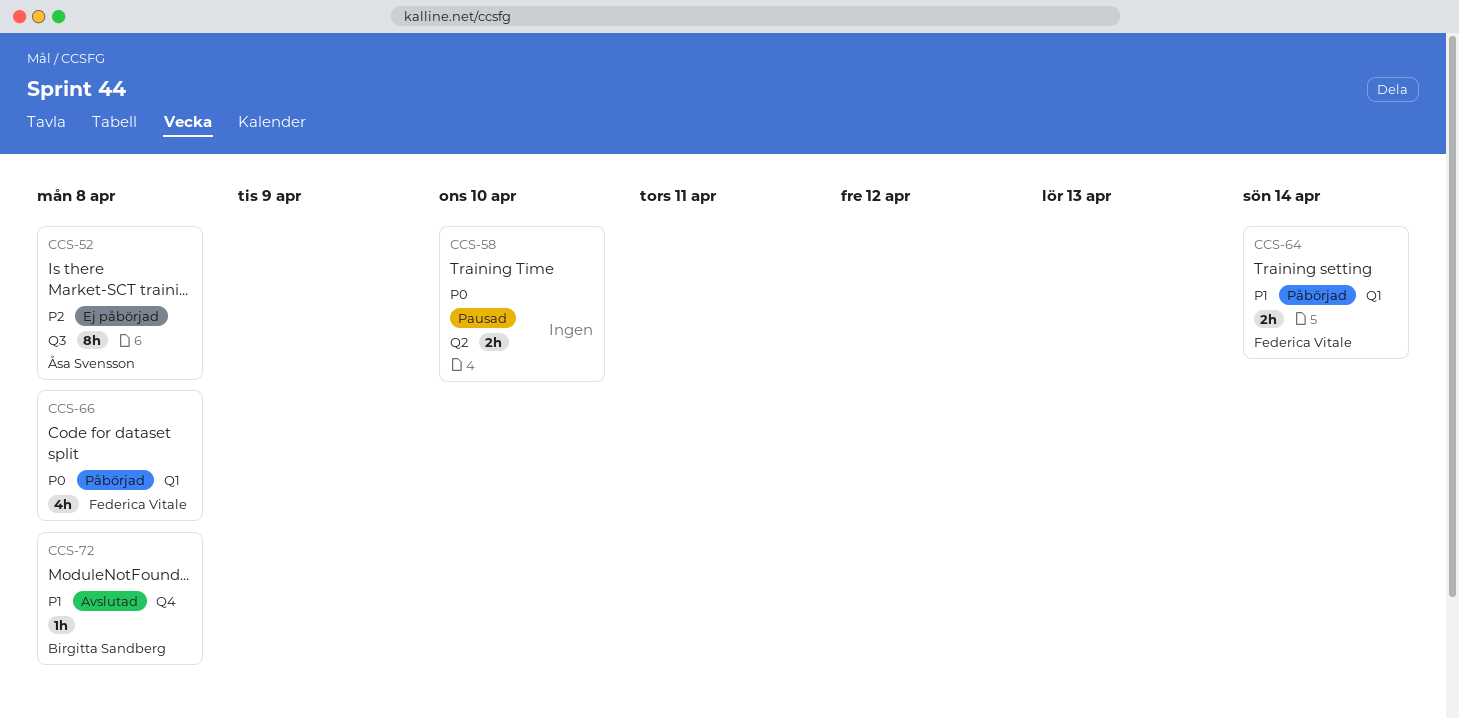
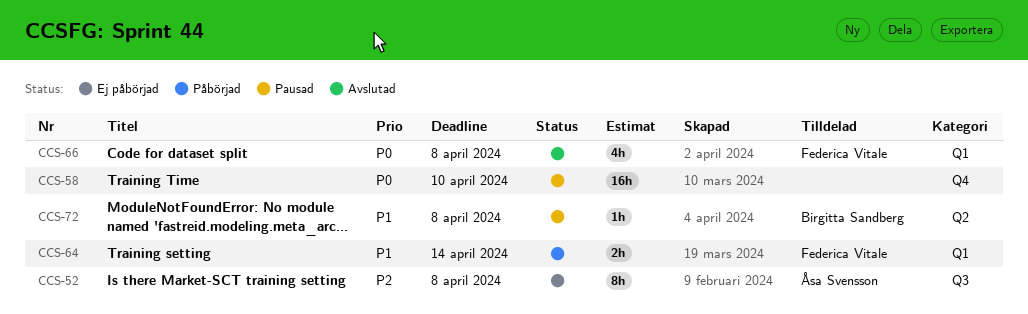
CCS-58, label: Q2 -> Q4
CCS-58, estimate: 2h -> 16h
CCS-66, status: Påbörjad -> Avslutad
CCS-72, status: Avslutad -> Pausad
CCS-72, label: Q4 -> Q2

